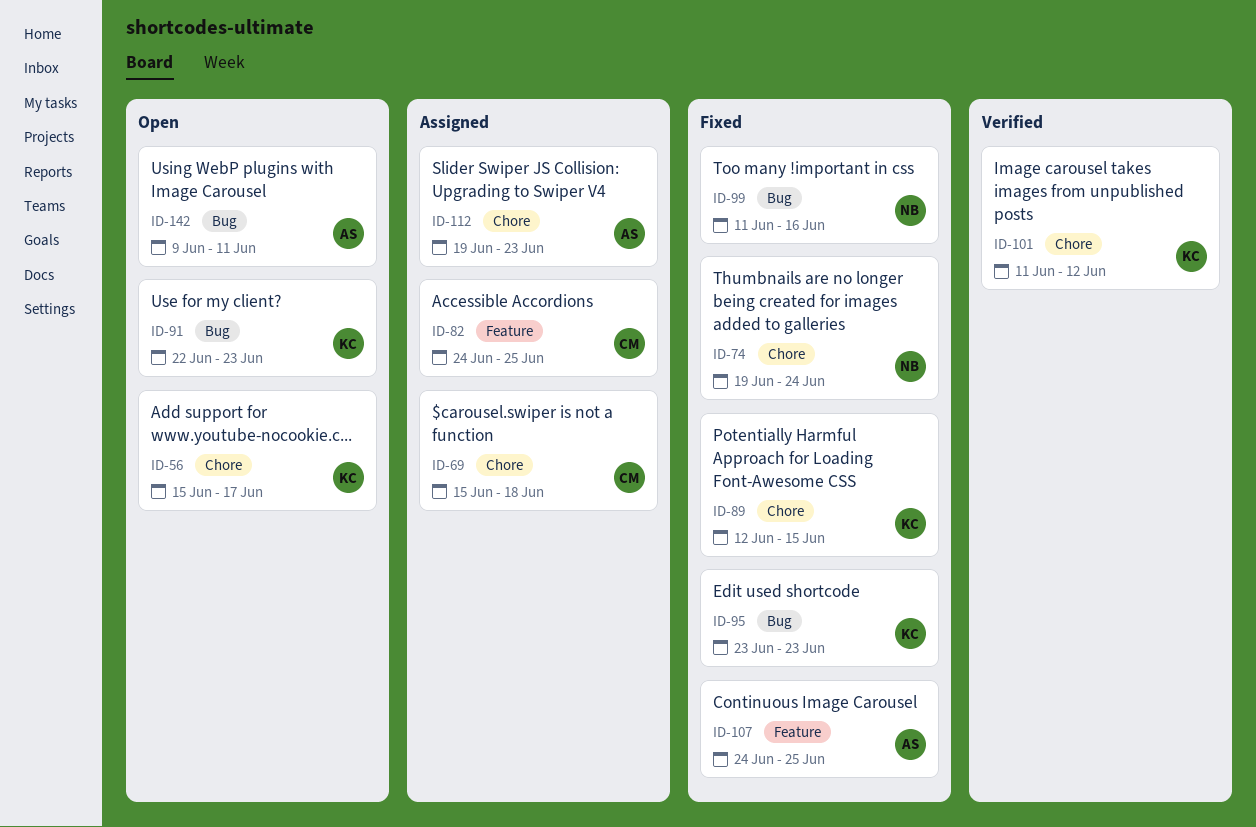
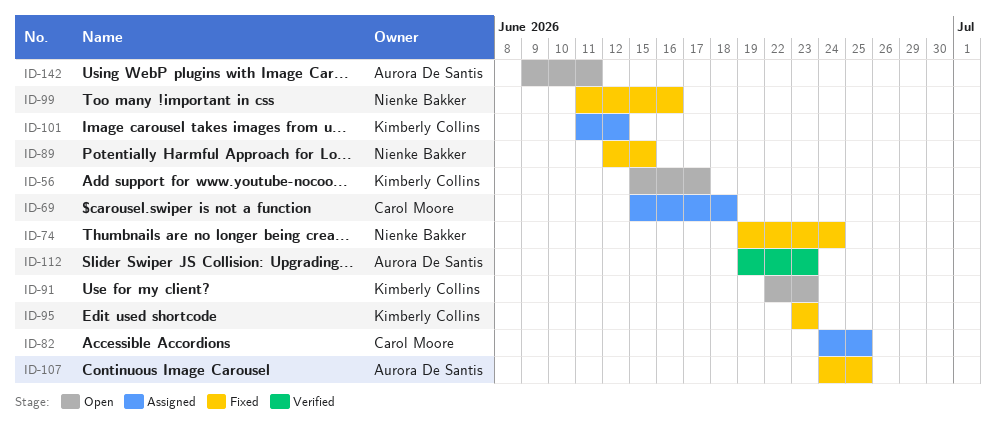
ID-89, owner: Kimberly Collins -> Nienke Bakker
ID-101, status: Verified -> Assigned
ID-112, status: Assigned -> Verified

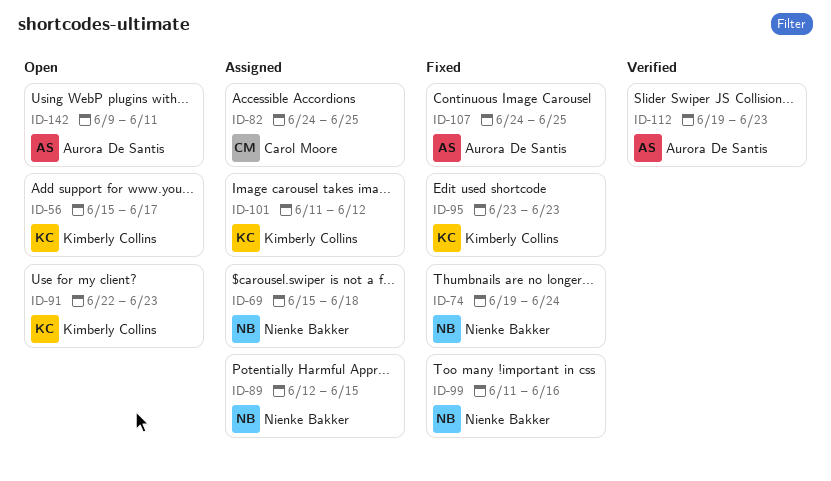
ID-69, owner: Carol Moore -> Nienke Bakker
ID-89, status: Fixed -> Assigned

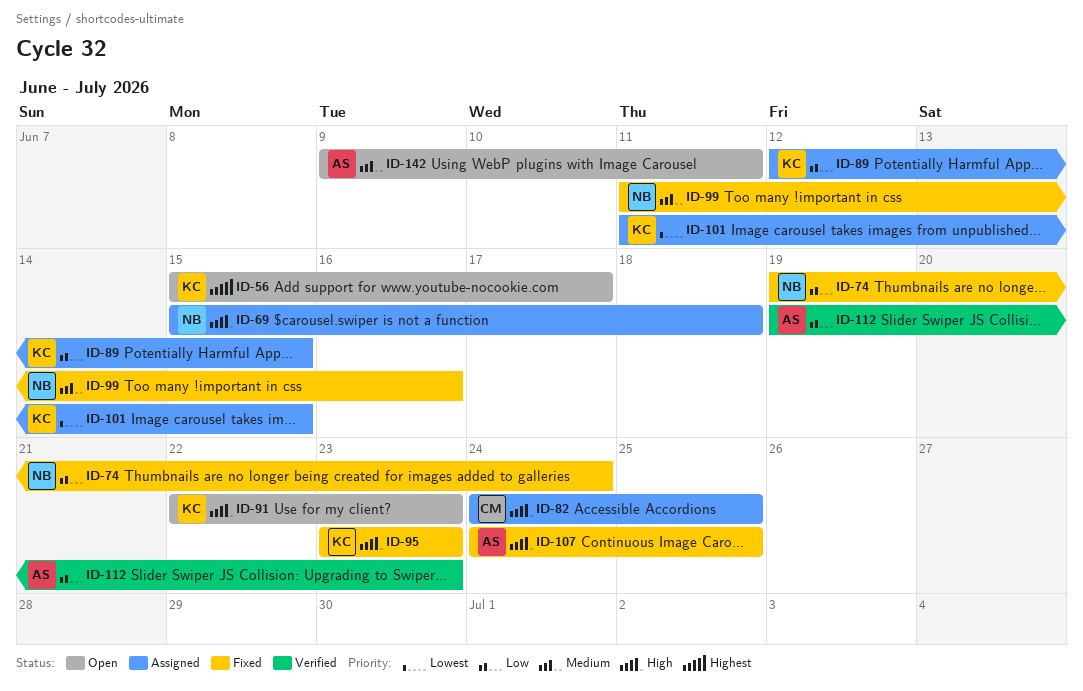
ID-89, owner: Nienke Bakker -> Kimberly Collins
ID-101, due: Jun 12 -> Jun 15

